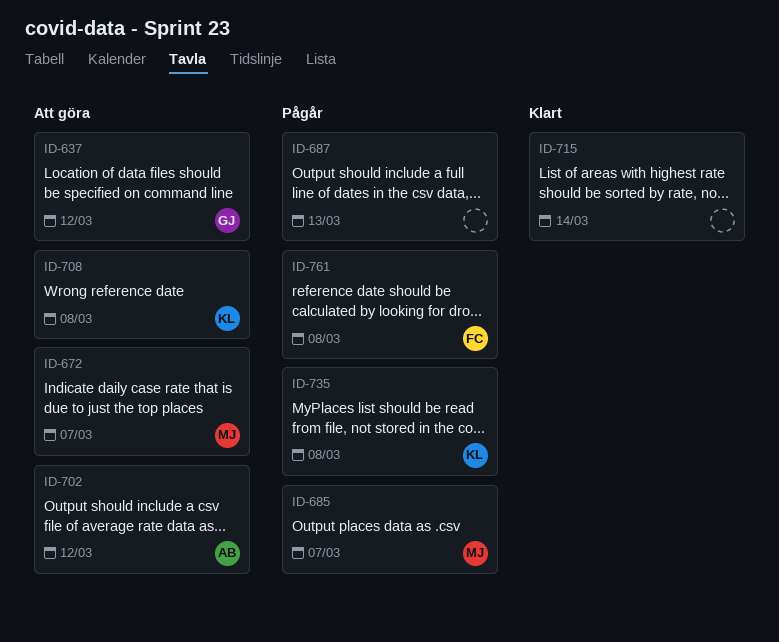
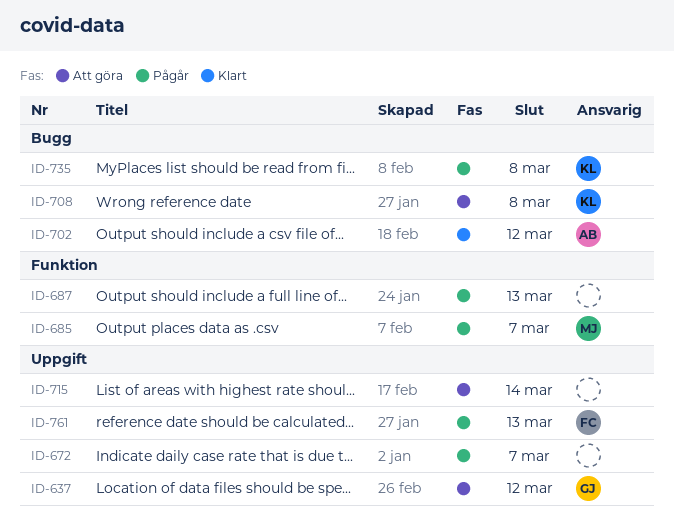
ID-672, status: Att göra -> Pågår
ID-672, owner: MJ -> none
ID-702, status: Att göra -> Klart
ID-715, status: Klart -> Att göra
ID-761, due: Mar 8 -> Mar 13

